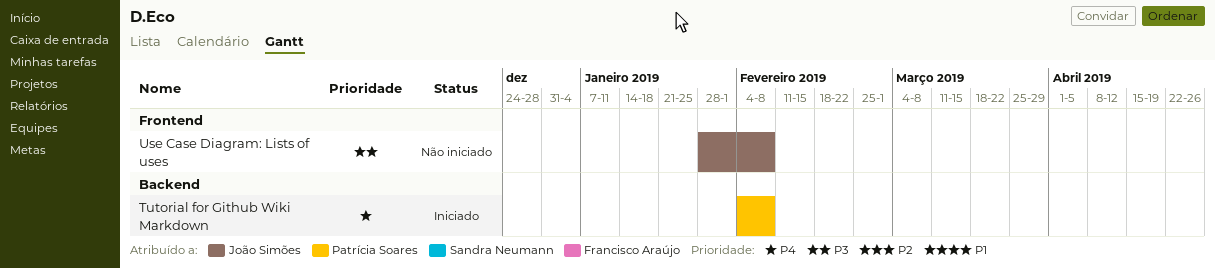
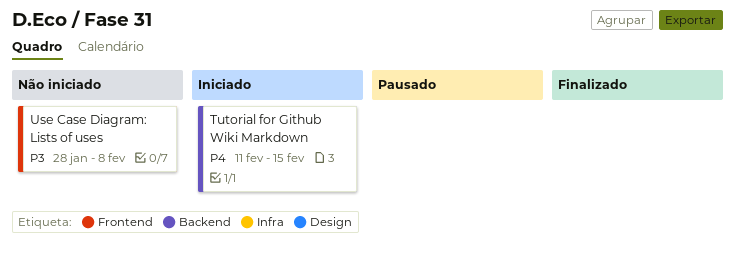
Tutorial for Github Wiki Markdown, start: Feb 4 -> Feb 11
Tutorial for Github Wiki Markdown, due: Feb 8 -> Feb 15

